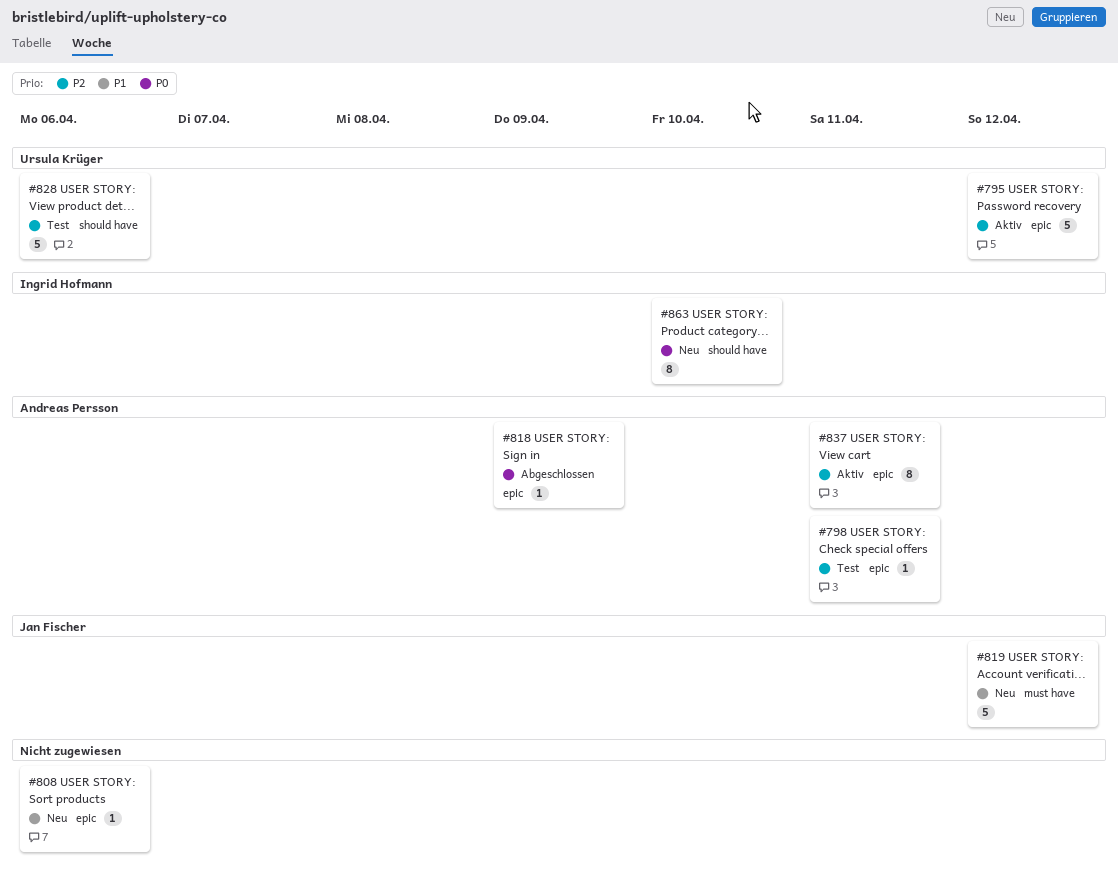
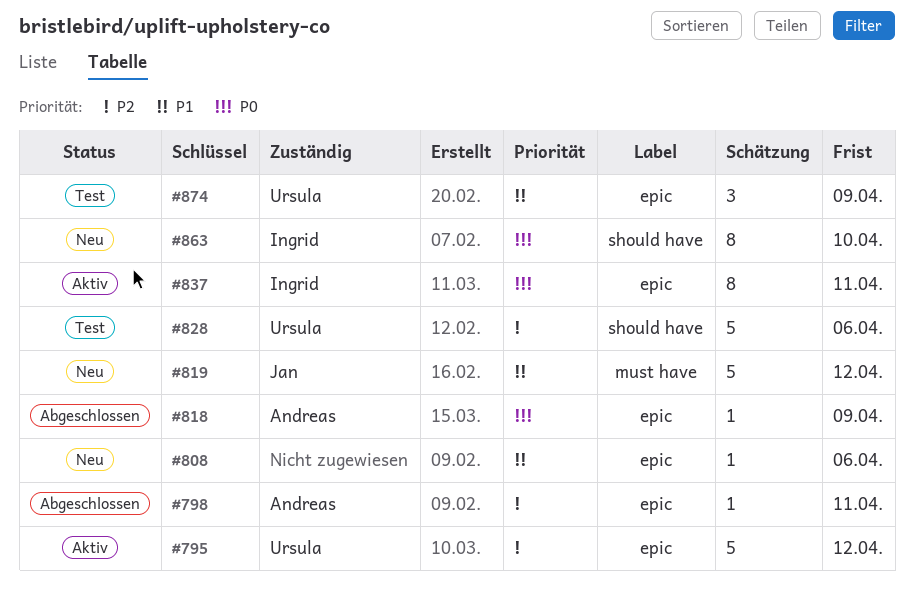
#798, status: Test -> Abgeschlossen
#837, owner: Andreas Persson -> Ingrid Hofmann
#837, priority: P2 -> P0
#874: none -> present

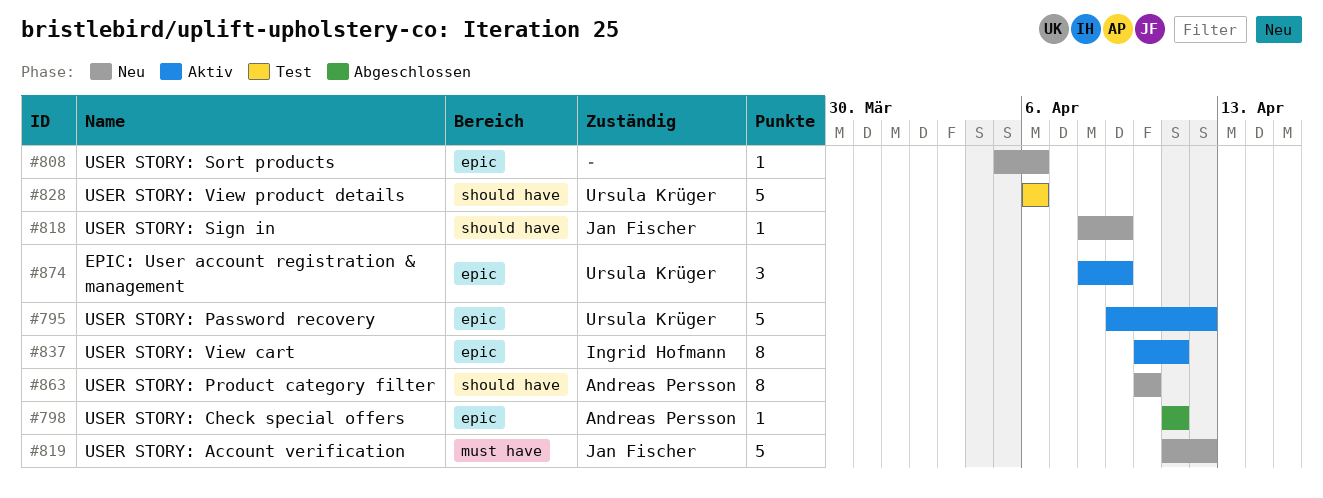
#818, status: Abgeschlossen -> Neu
#818, owner: Andreas Persson -> Jan Fischer
#818, label: epic -> should have
#863, owner: Ingrid Hofmann -> Andreas Persson
#874, status: Test -> Aktiv

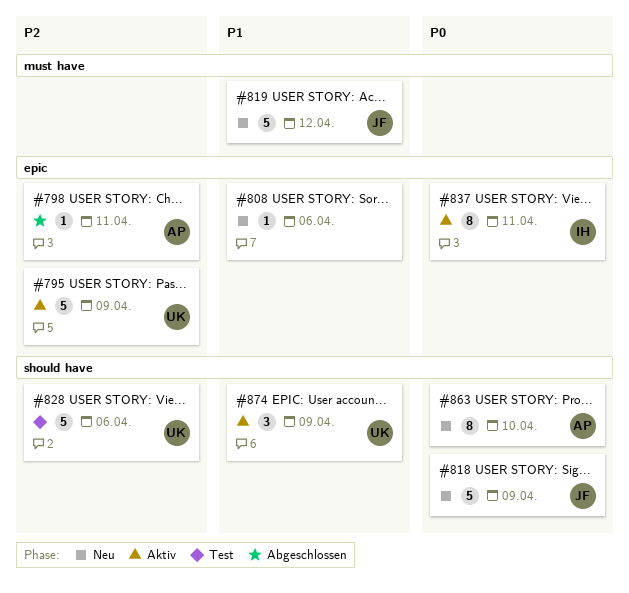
#795, due: Apr 12 -> Apr 9
#818, estimate: 1 -> 5
#874, label: epic -> should have

